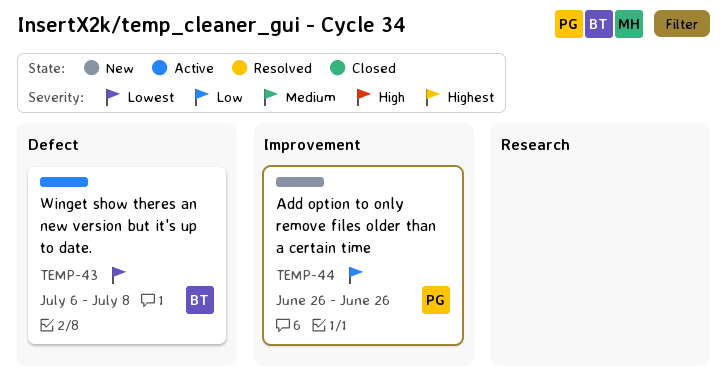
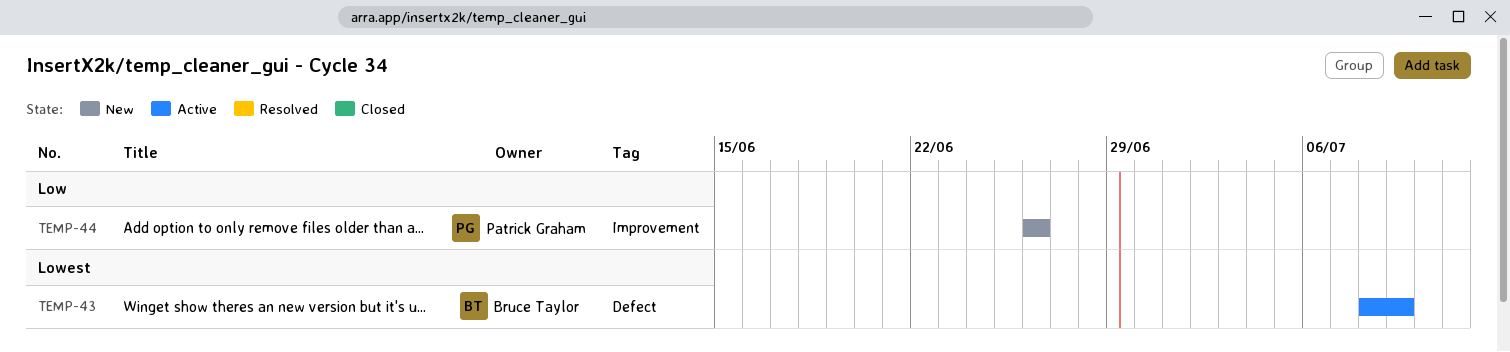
TEMP-43, start: Jul 6 -> Jul 8
TEMP-43, due: Jul 8 -> Jul 9

